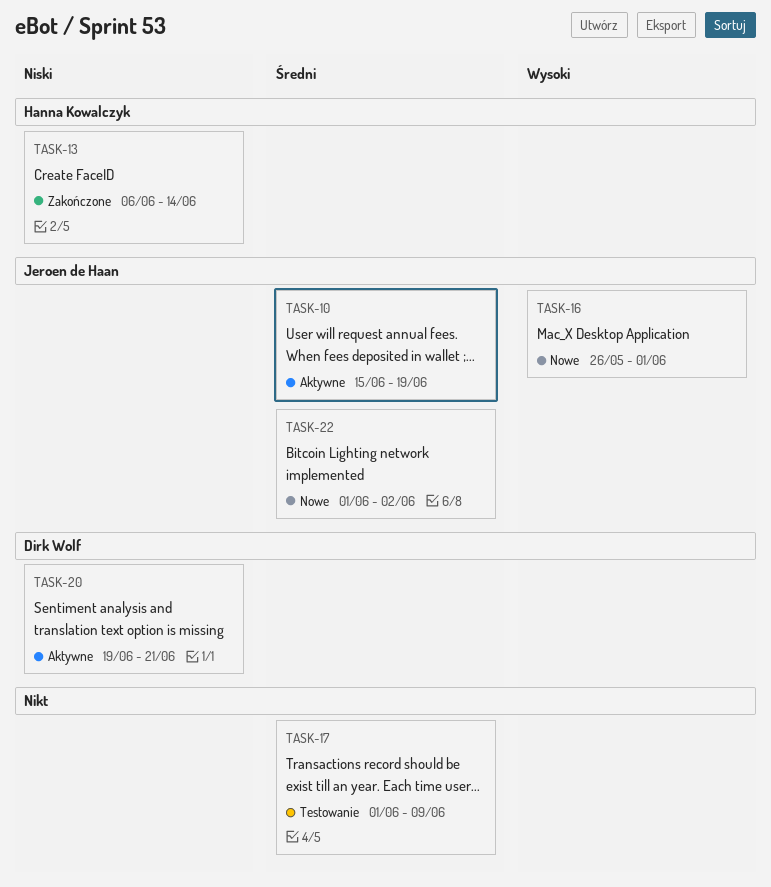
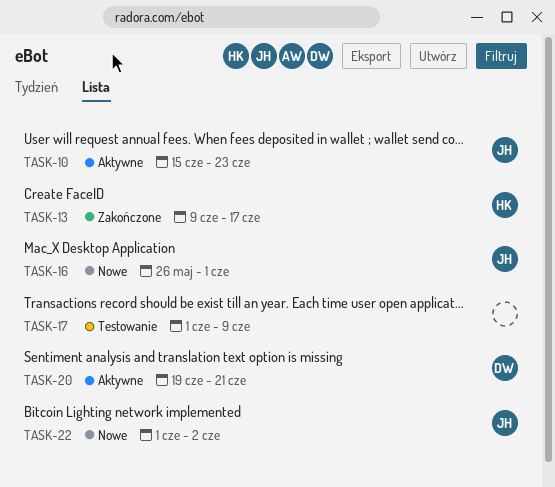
TASK-10, due: Jun 19 -> Jun 23
TASK-13, start: Jun 6 -> Jun 9
TASK-13, due: Jun 14 -> Jun 17

